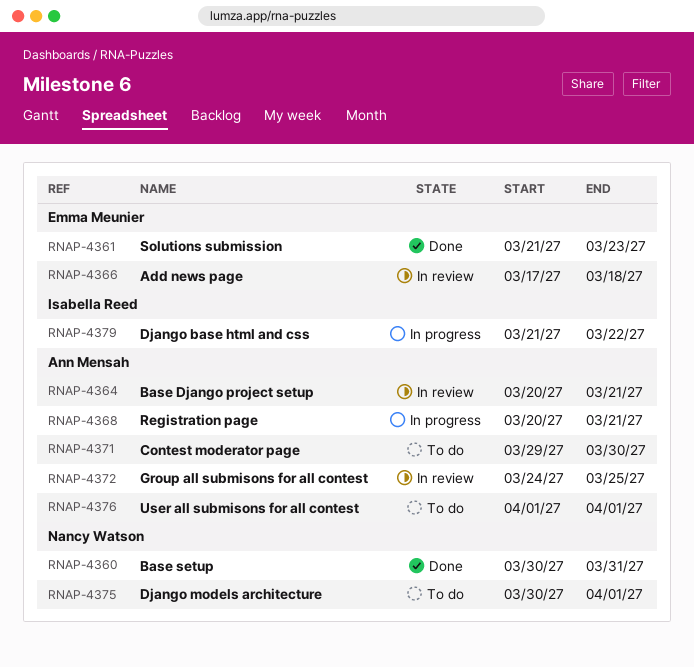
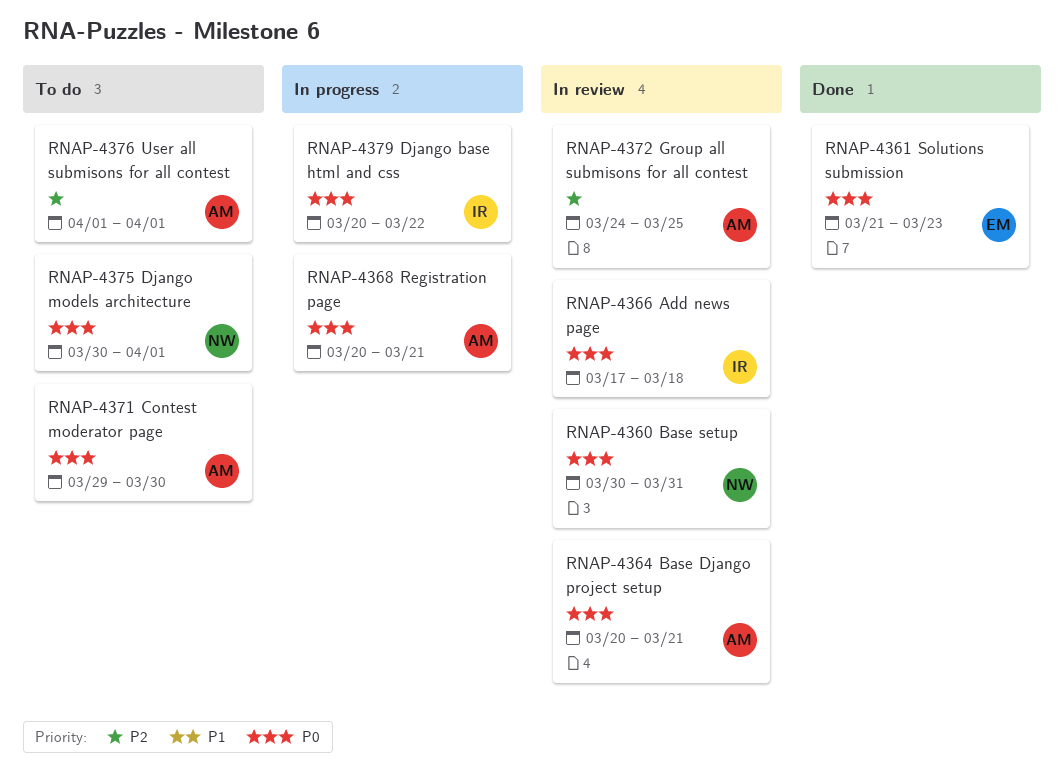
RNAP-4360, status: Done -> In review
RNAP-4366, owner: Emma Meunier -> Isabella Reed
RNAP-4379, start: Mar 21 -> Mar 20

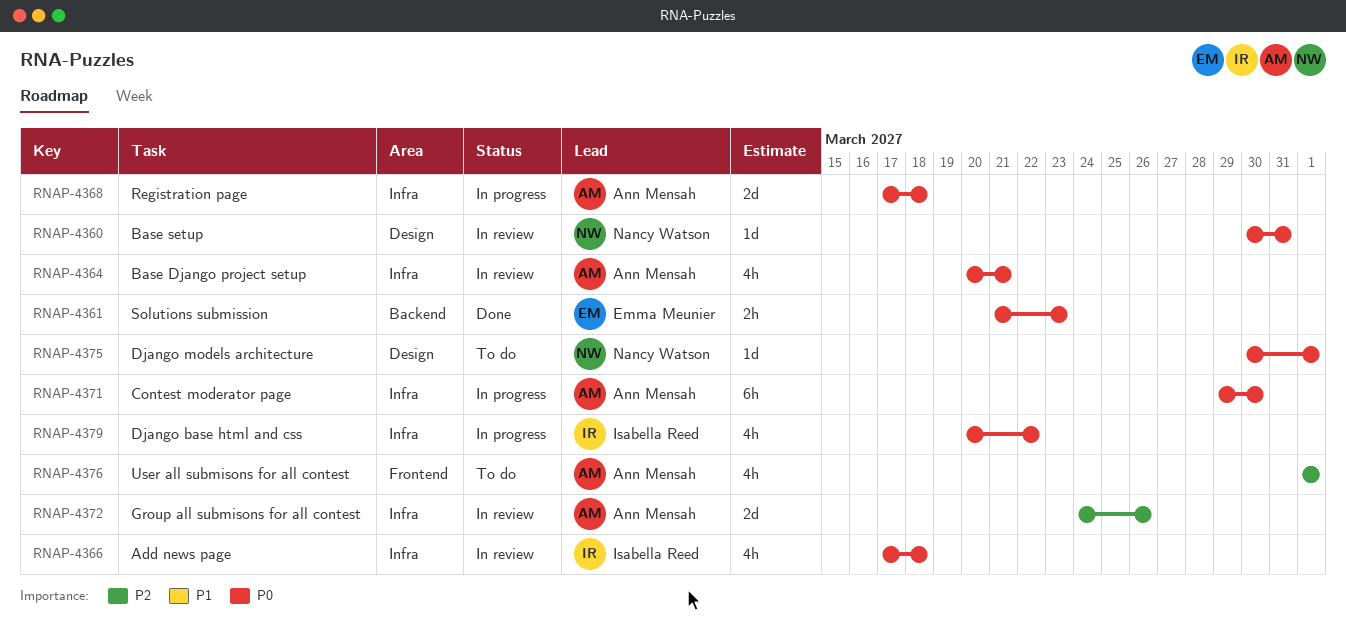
RNAP-4368, start: Mar 20 -> Mar 17
RNAP-4368, due: Mar 21 -> Mar 18
RNAP-4371, status: To do -> In progress
RNAP-4372, due: Mar 25 -> Mar 26

